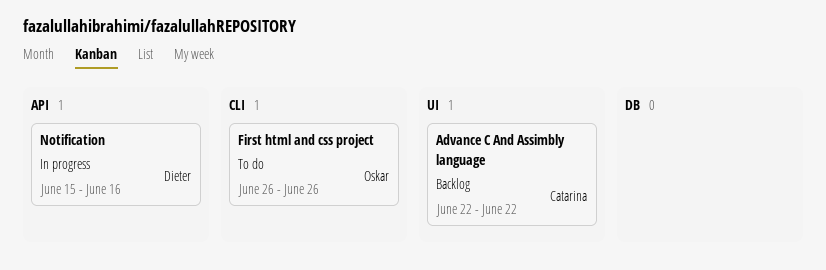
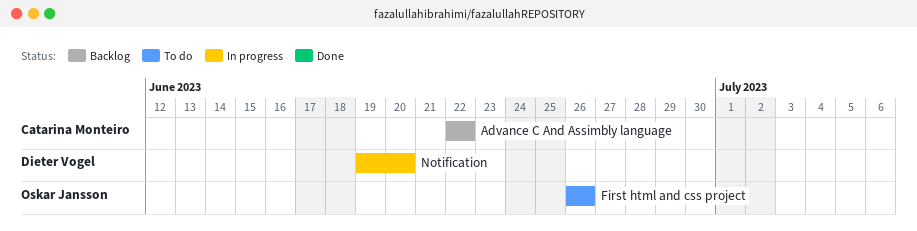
Notification, start: Jun 15 -> Jun 19
Notification, due: Jun 16 -> Jun 20

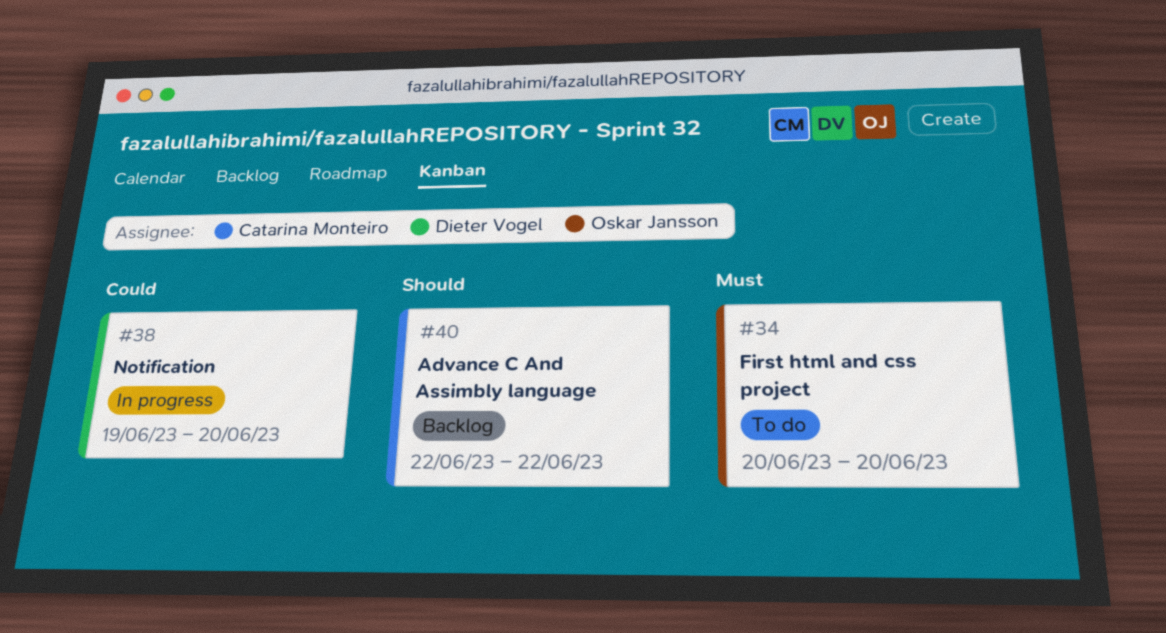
First html and css project, start: Jun 26 -> Jun 20
First html and css project, due: Jun 26 -> Jun 20

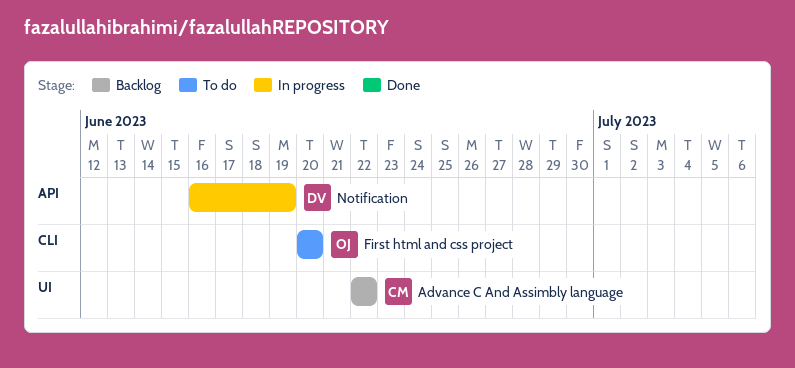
Notification, start: Jun 19 -> Jun 16
Notification, due: Jun 20 -> Jun 19

